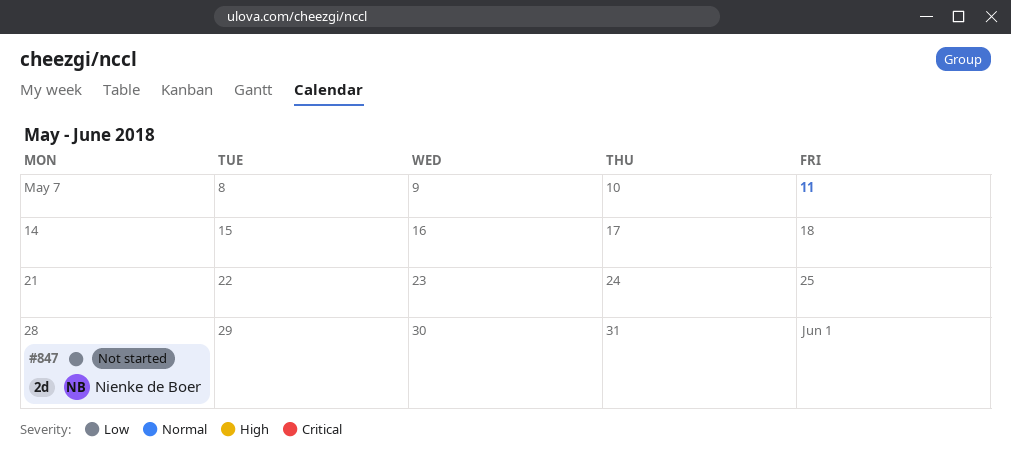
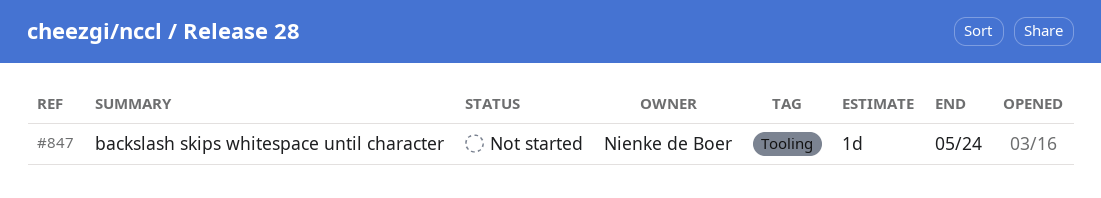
#847, estimate: 2d -> 1d
#847, due: May 28 -> May 24

